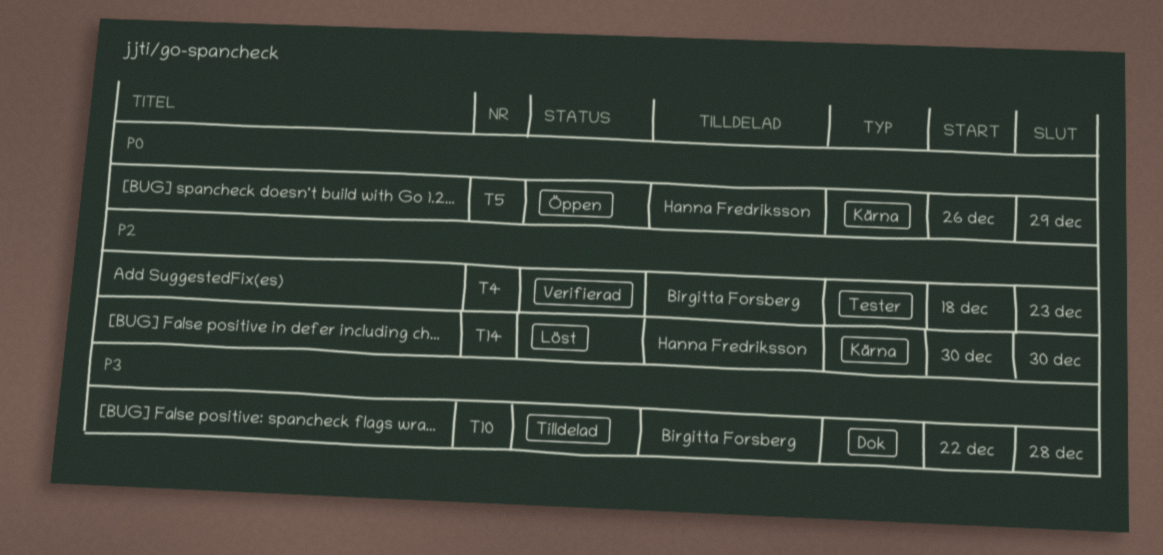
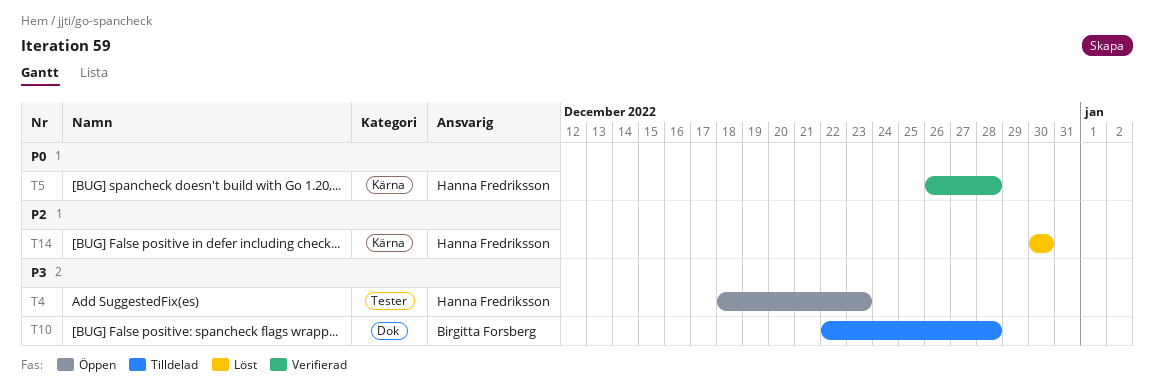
T4, status: Verifierad -> Öppen
T4, owner: Birgitta Forsberg -> Hanna Fredriksson
T4, priority: P2 -> P3
T5, status: Öppen -> Verifierad
T5, due: Dec 29 -> Dec 28

